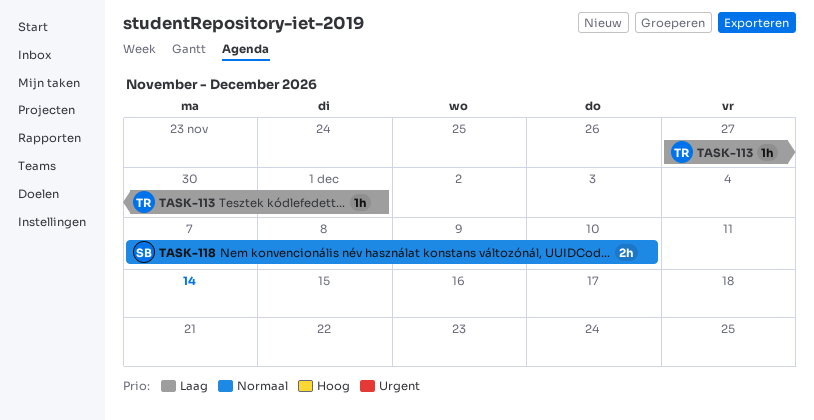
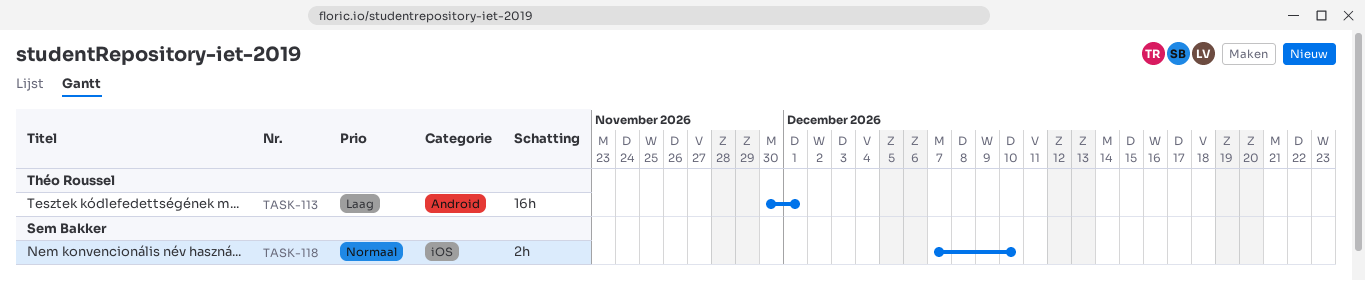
TASK-113, estimate: 1h -> 16h
TASK-113, start: Nov 27 -> Nov 30

